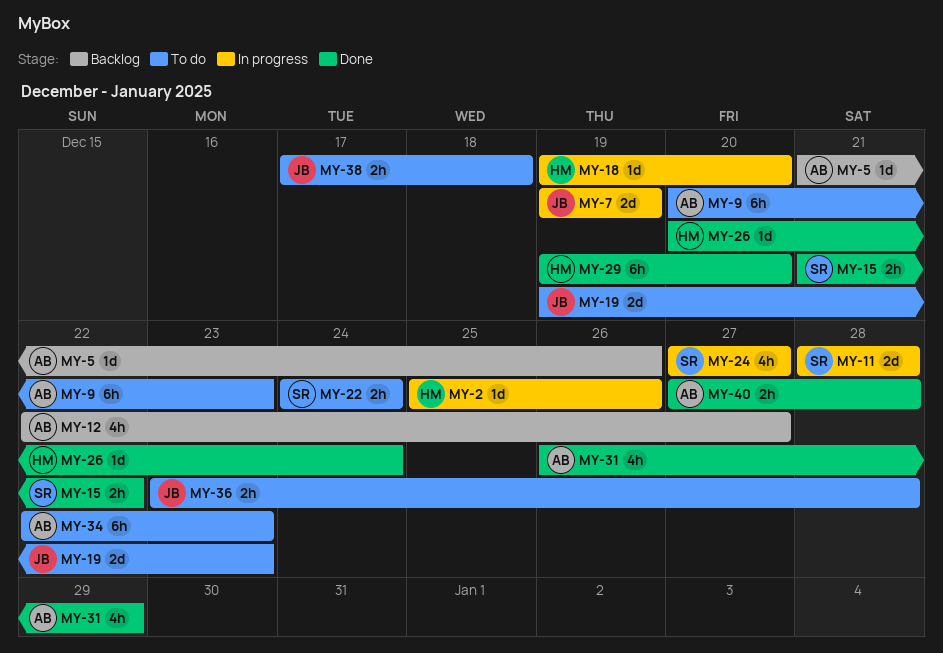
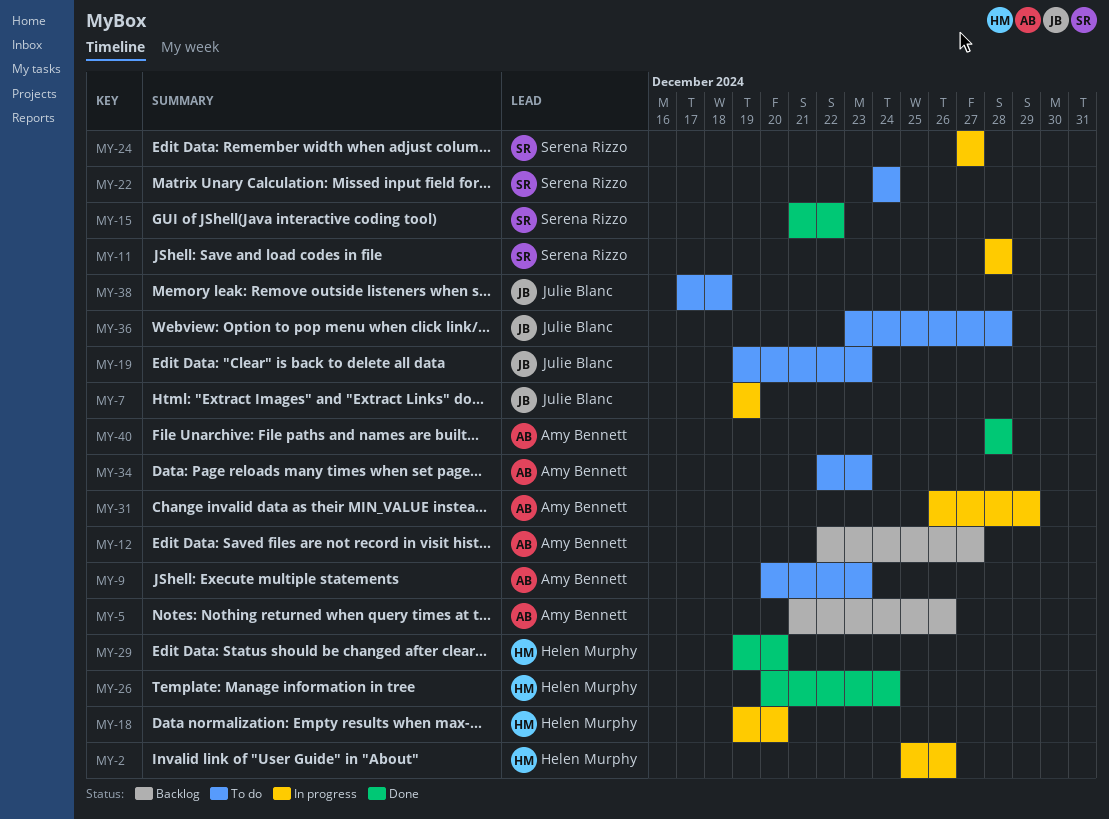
MY-31, status: Done -> In progress
MY-40, start: Dec 27 -> Dec 28

